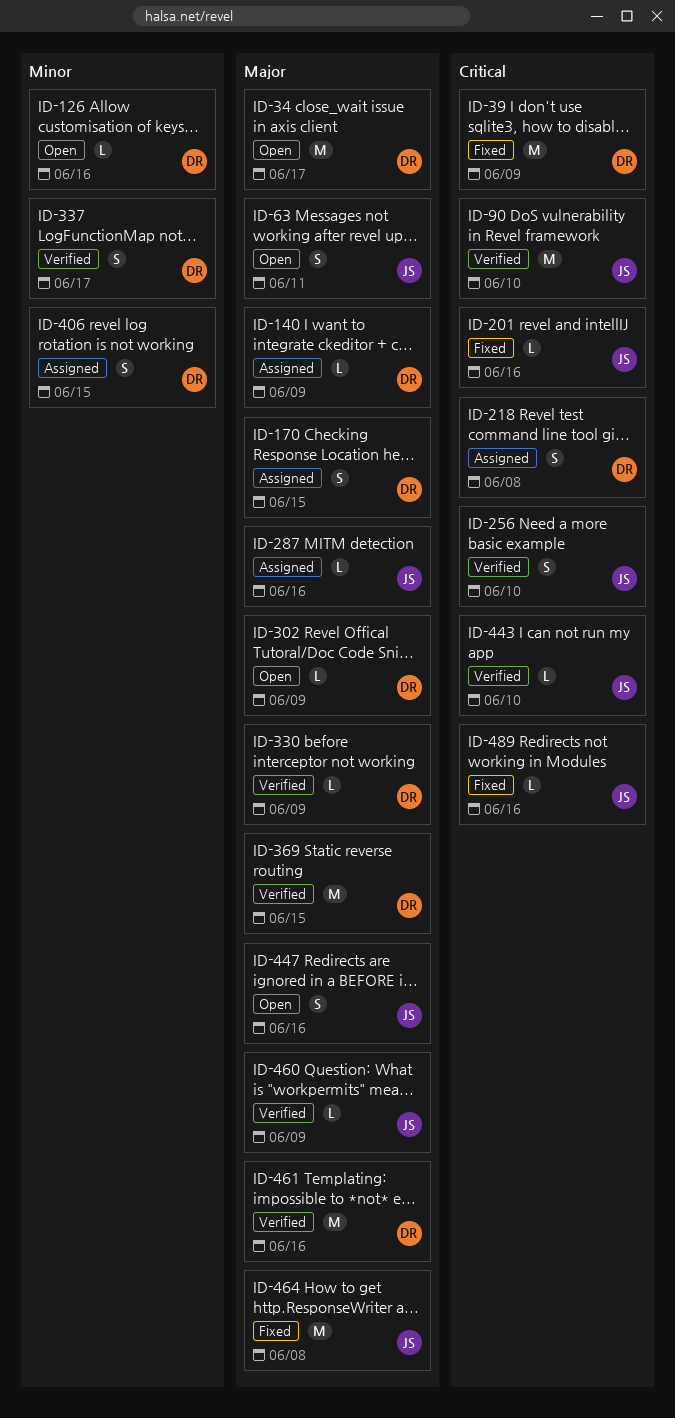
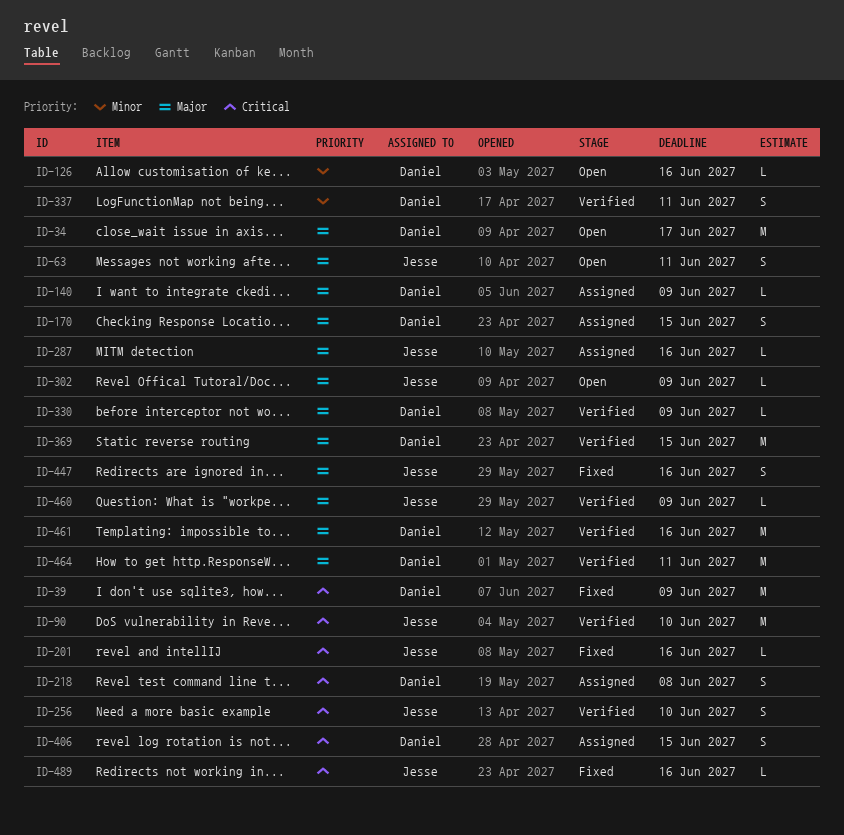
ID-302, owner: Daniel -> Jesse
ID-337, due: Jun 17 -> Jun 11
ID-406, priority: Minor -> Critical
ID-443: present -> none
ID-447, status: Open -> Fixed
ID-464, status: Fixed -> Verified
ID-464, owner: Jesse -> Daniel
ID-464, due: Jun 8 -> Jun 11

